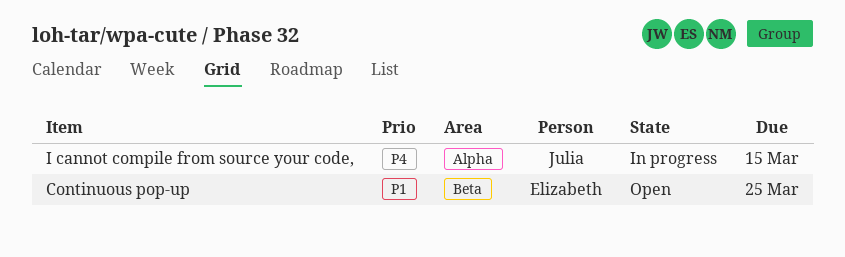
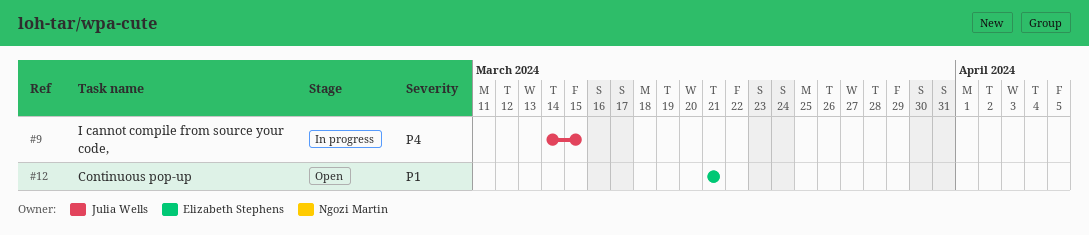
Continuous pop-up, due: Mar 25 -> Mar 21

